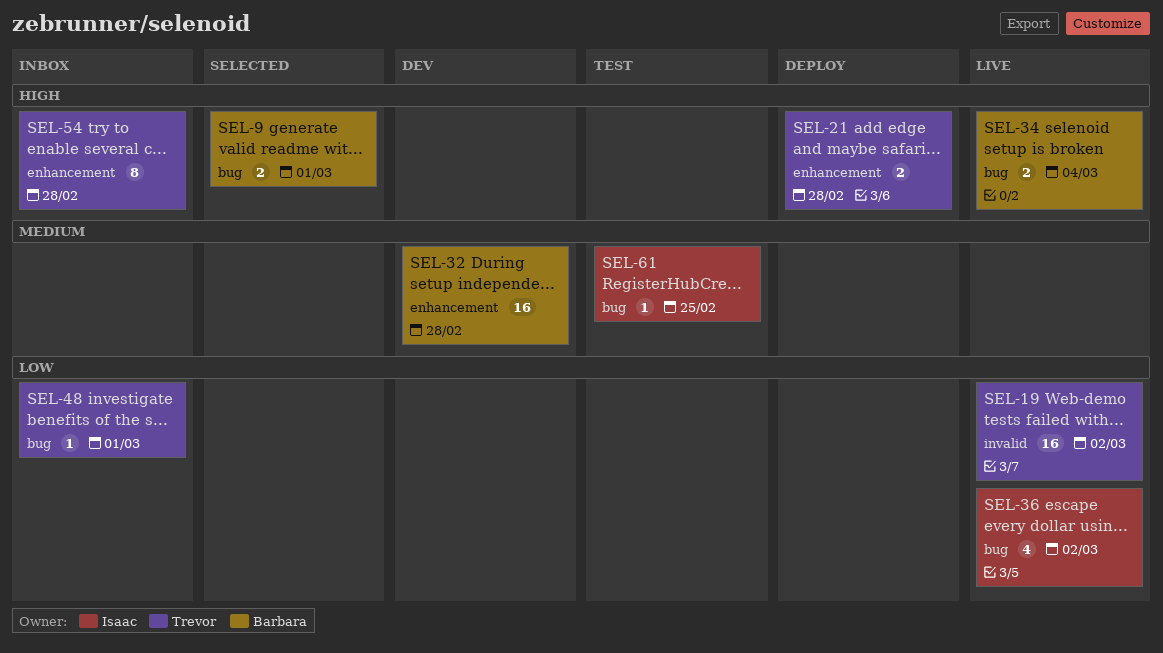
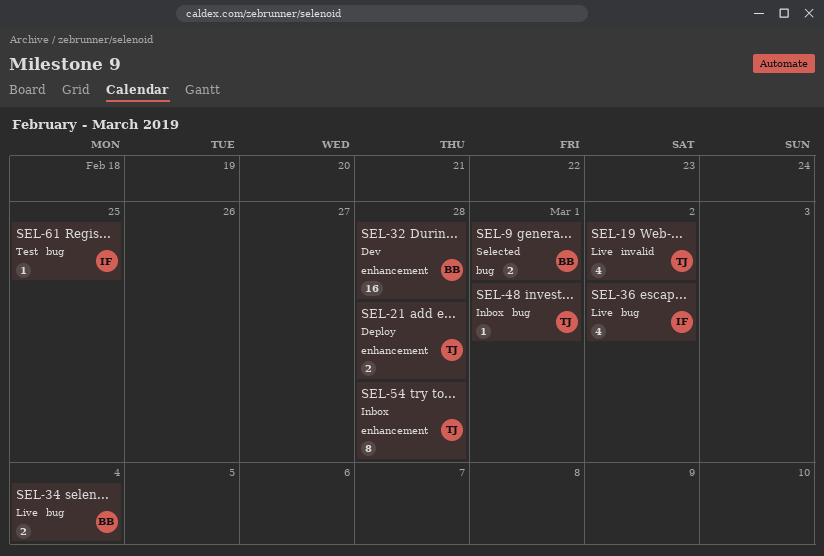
SEL-19, estimate: 16 -> 4

